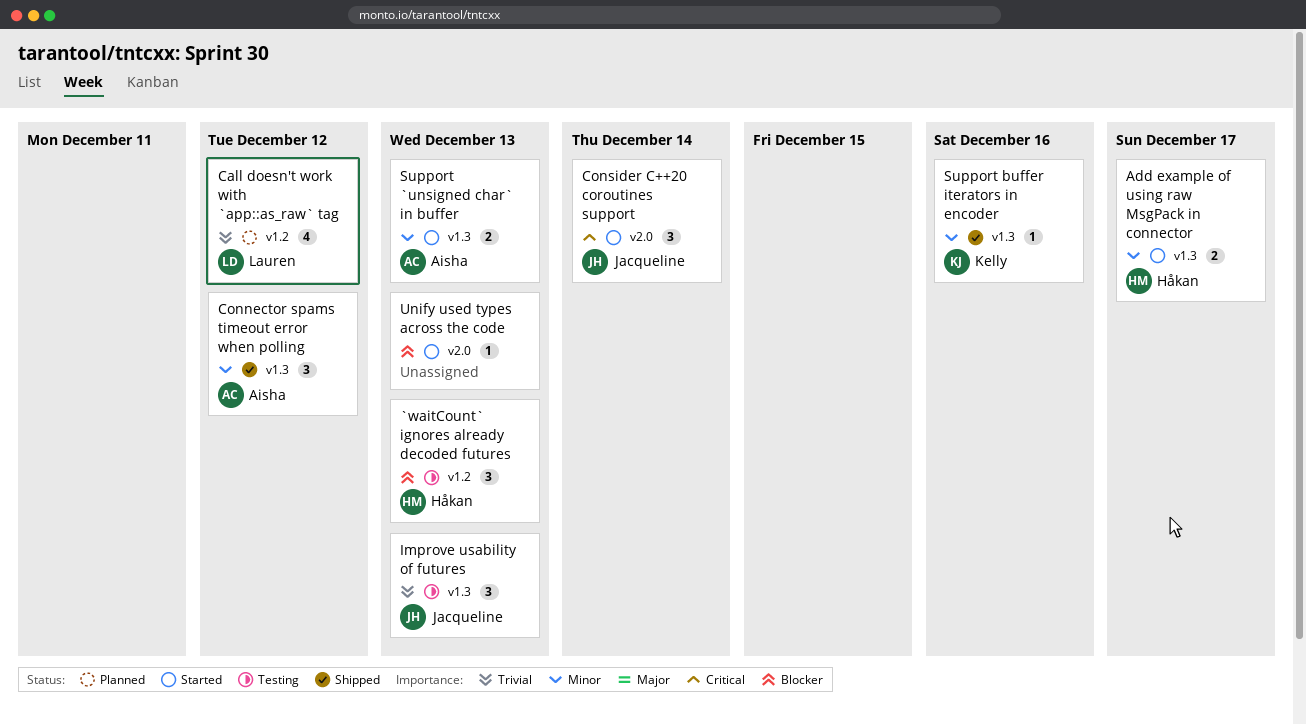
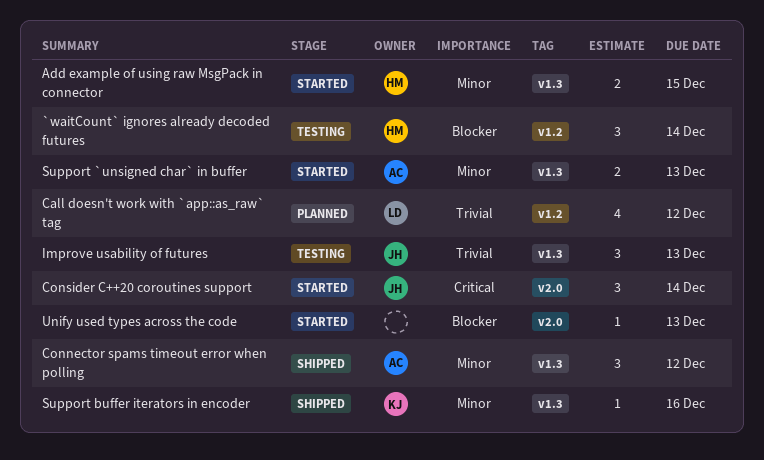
`waitCount` ignores already decoded futures, due: Dec 13 -> Dec 14
Add example of using raw MsgPack in connector, due: Dec 17 -> Dec 15

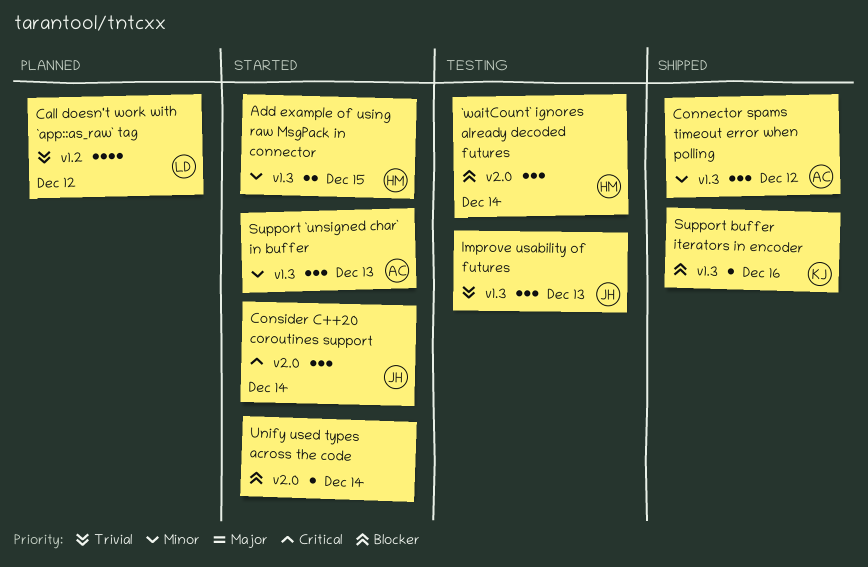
`waitCount` ignores already decoded futures, label: v1.2 -> v2.0
Support `unsigned char` in buffer, estimate: 2 -> 3
Support buffer iterators in encoder, priority: Minor -> Blocker
Unify used types across the code, due: Dec 13 -> Dec 14

